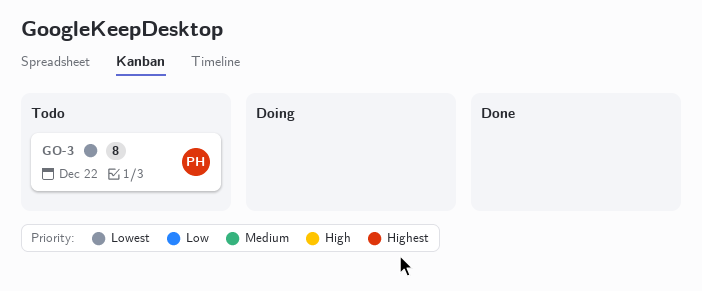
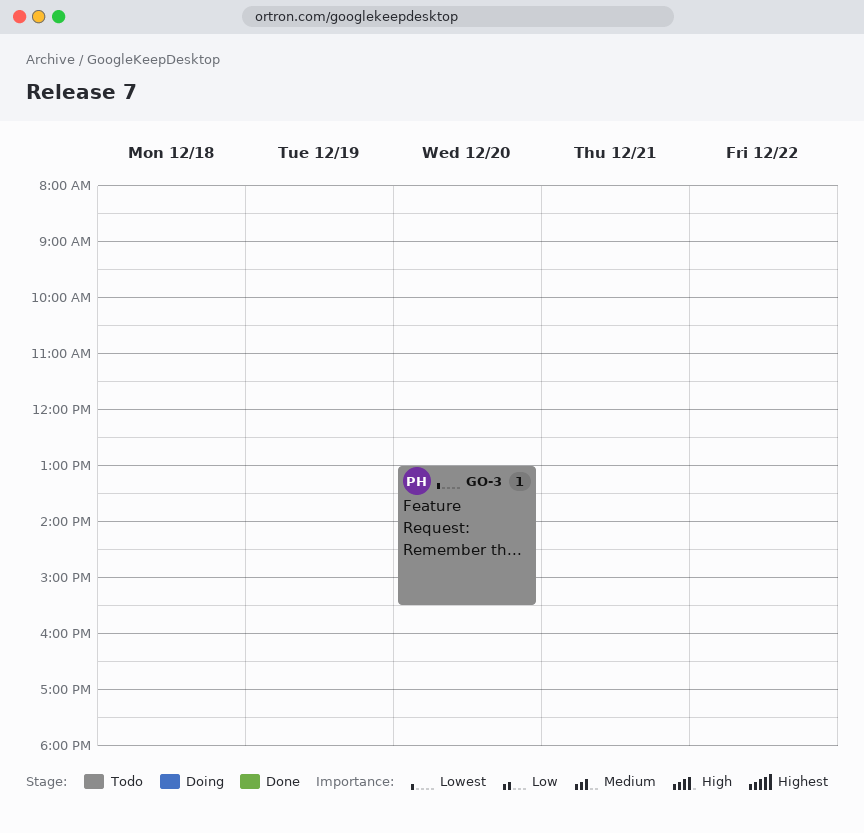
GO-3, estimate: 8 -> 1
GO-3, day: Dec 22 -> Dec 20

